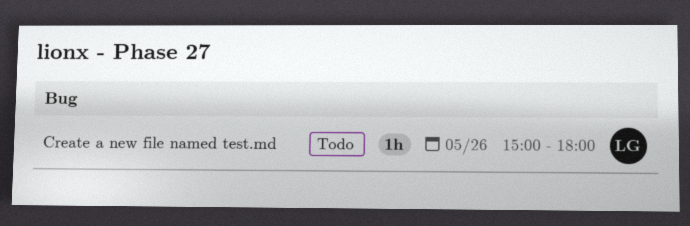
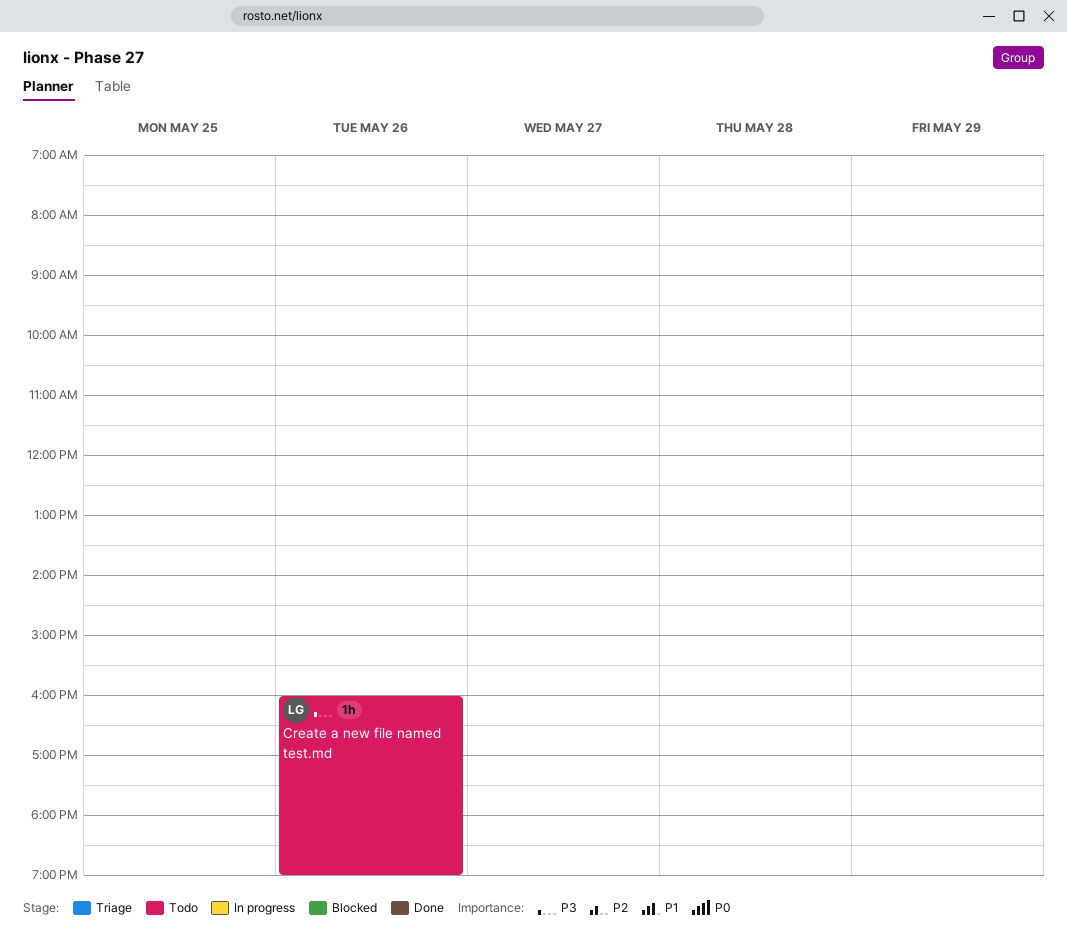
Create a new file named test.md, begins: 15:00 -> 16:00
Create a new file named test.md, ends: 18:00 -> 19:00

